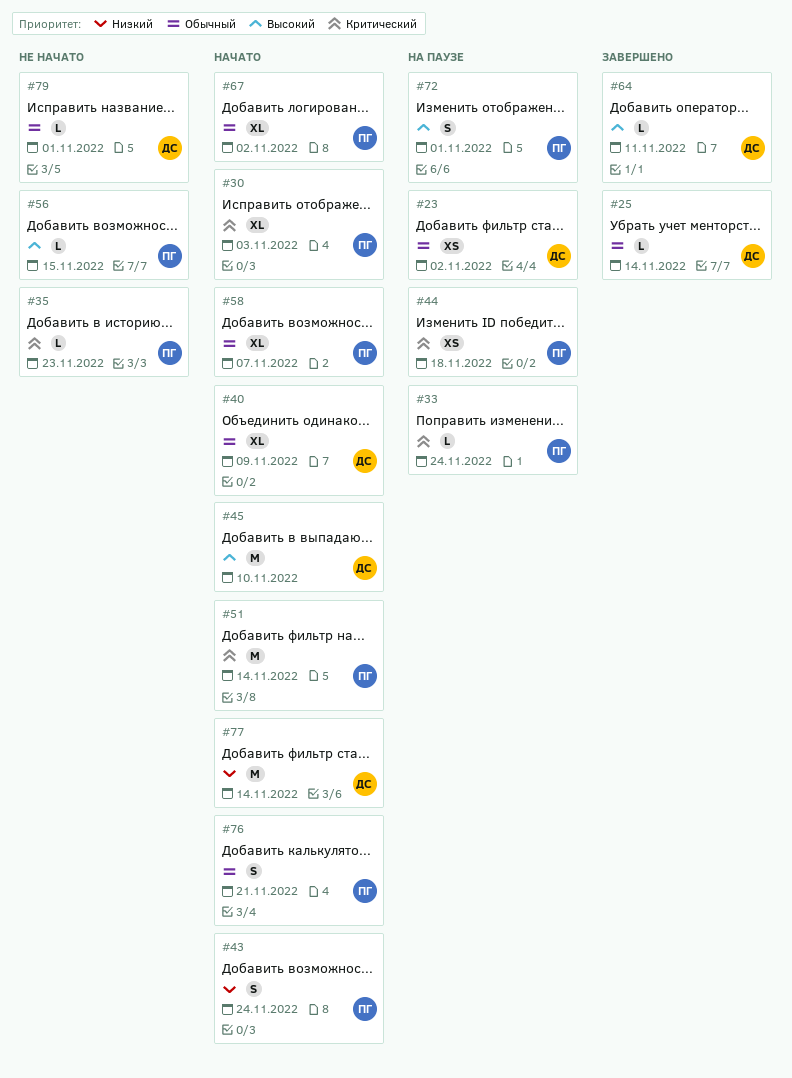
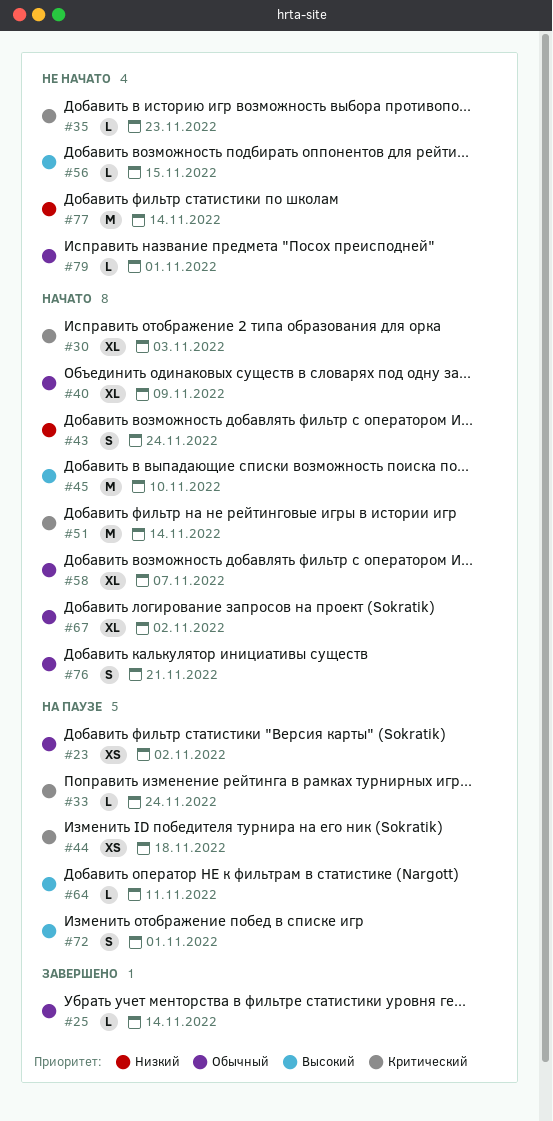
#64, status: Завершено -> На паузе
#77, status: Начато -> Не начато

